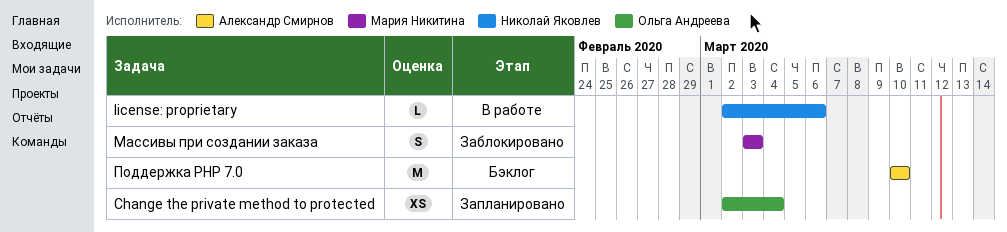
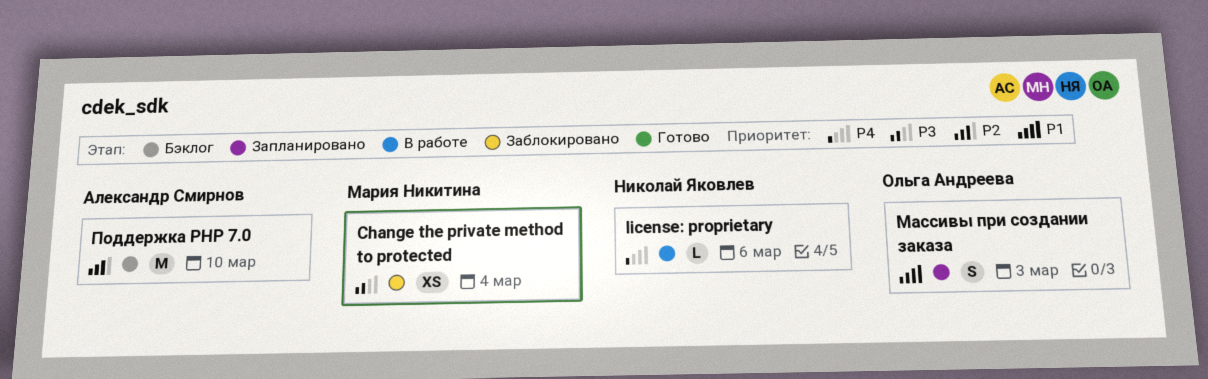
Массивы при создании заказа, status: Заблокировано -> Запланировано
Массивы при создании заказа, owner: Мария Никитина -> Ольга Андреева
Сhange the private method to protected, status: Запланировано -> Заблокировано
Сhange the private method to protected, owner: Ольга Андреева -> Мария Никитина

